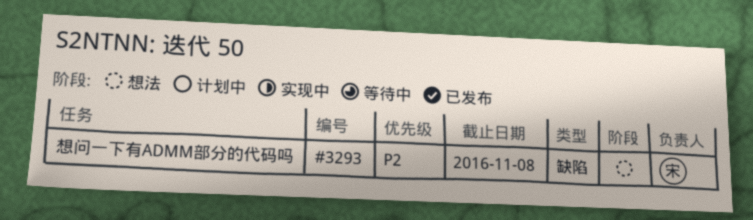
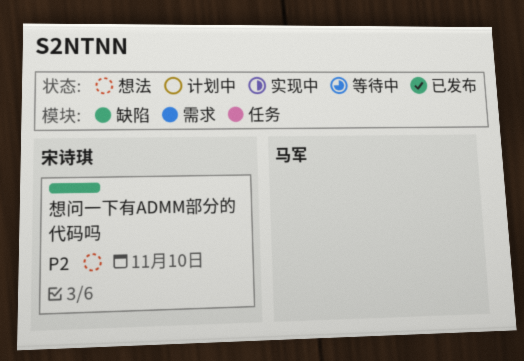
想问一下有ADMM部分的代码吗, due: Nov 8 -> Nov 10

